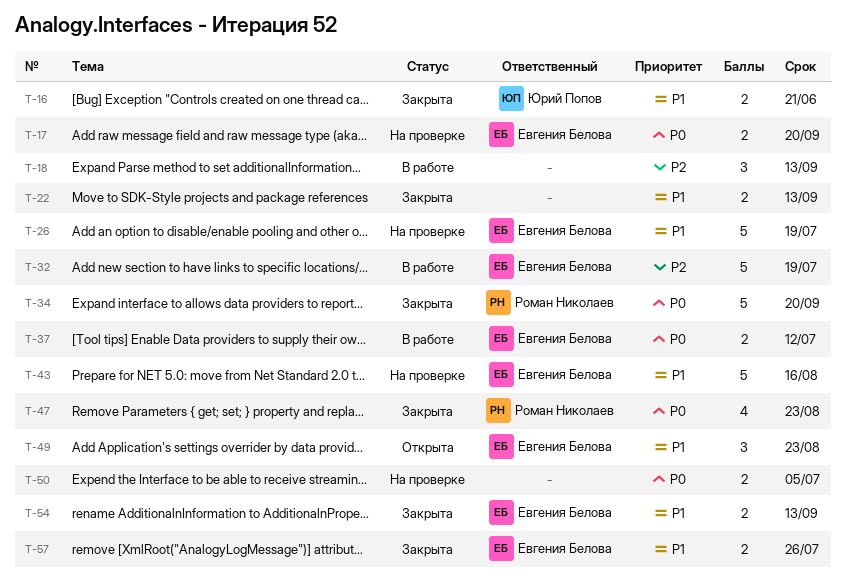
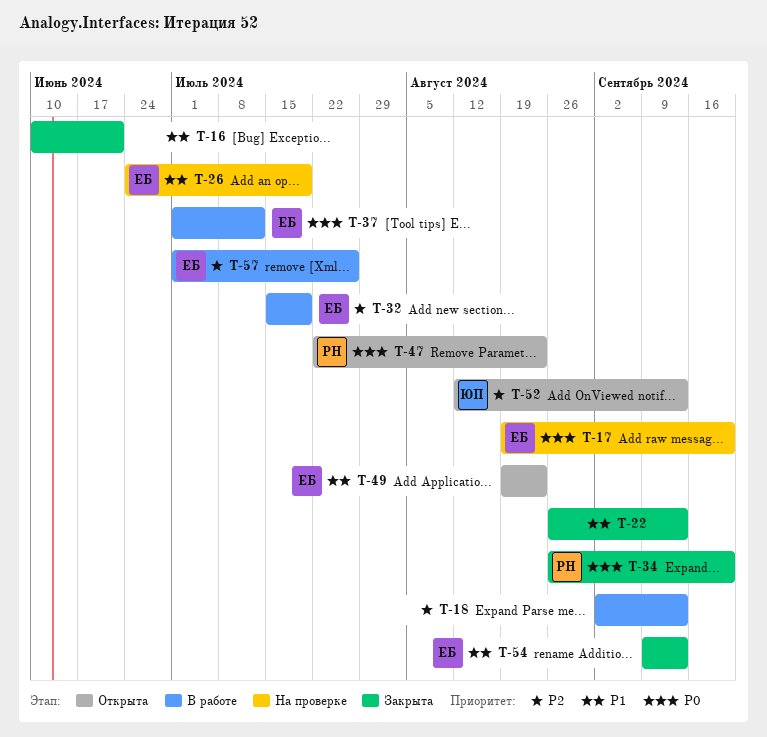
T-16, owner: Юрий Попов -> none
T-43: present -> none
T-47, status: Закрыта -> Открыта
T-50: present -> none
T-52: none -> present
T-57, status: Закрыта -> В работе
T-57, priority: P1 -> P2

